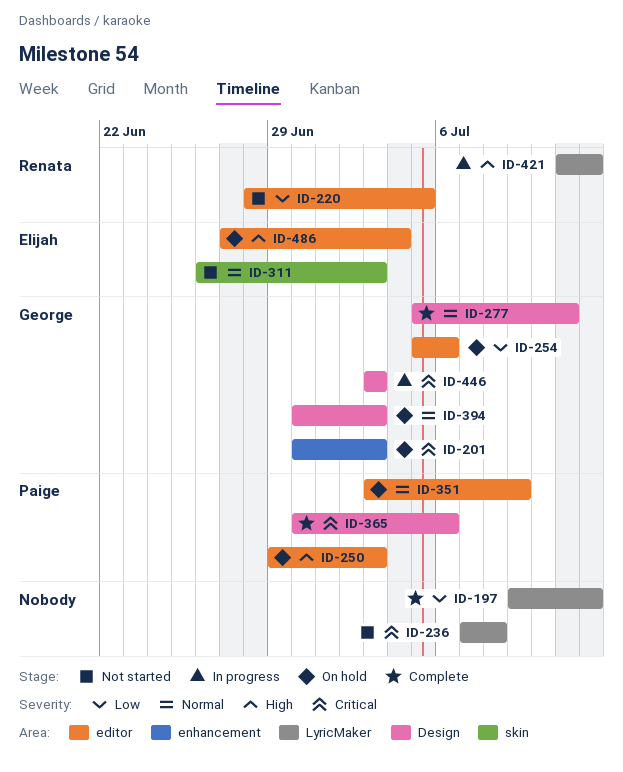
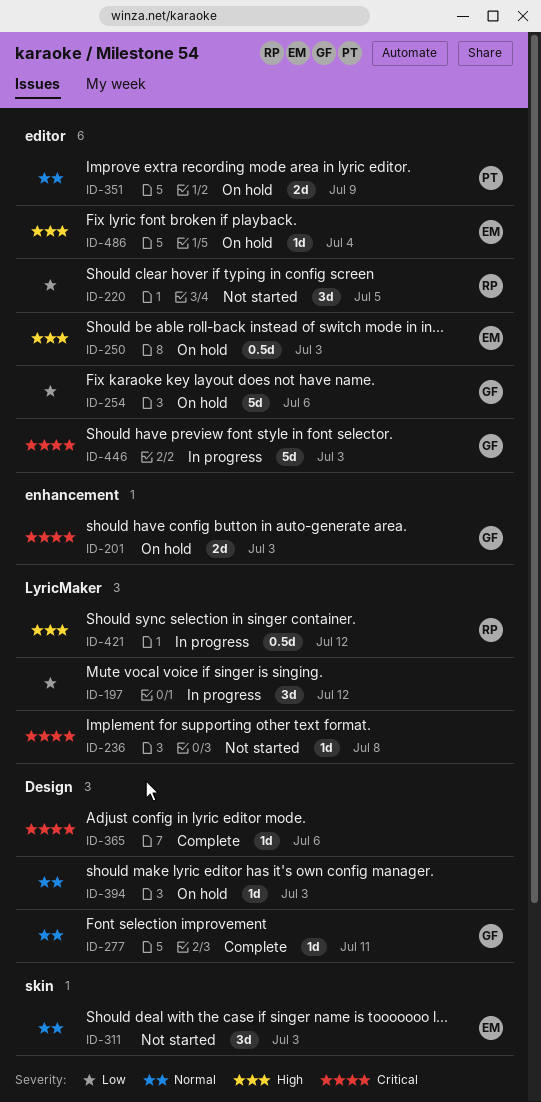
ID-197, status: Complete -> In progress
ID-250, owner: Paige -> Elijah
ID-365, owner: Paige -> none
ID-394, owner: George -> none
ID-446, label: Design -> editor

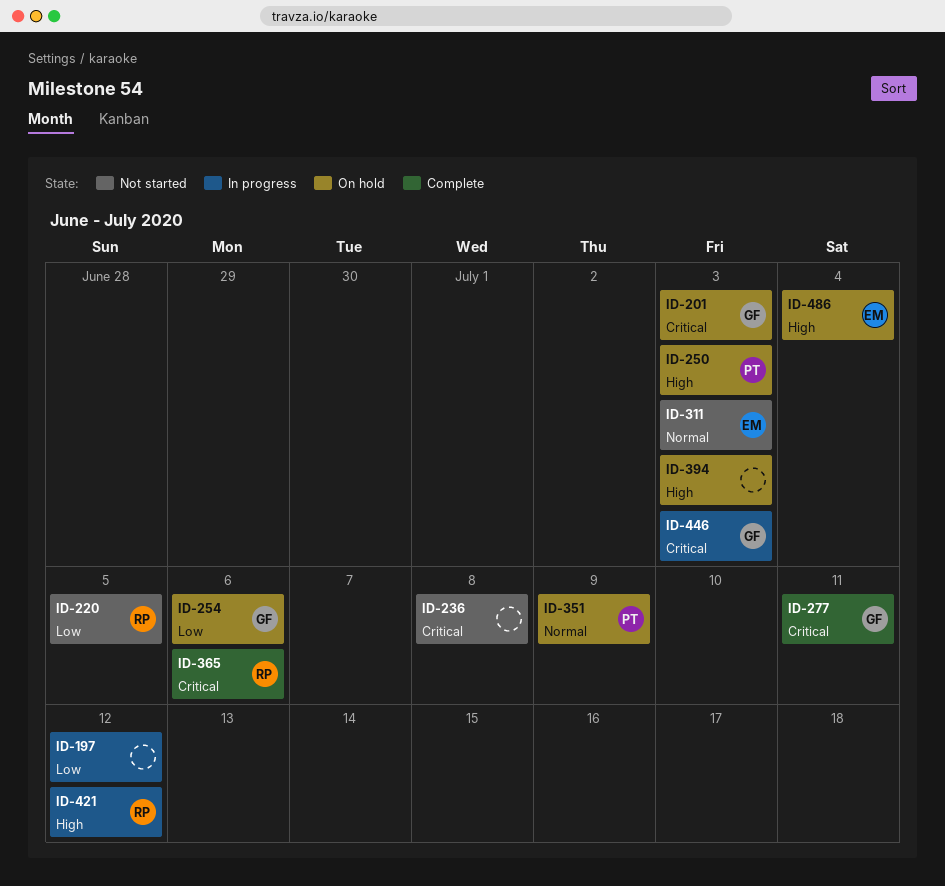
ID-250, owner: EM -> PT
ID-277, priority: Normal -> Critical
ID-365, owner: none -> RP
ID-394, priority: Normal -> High

